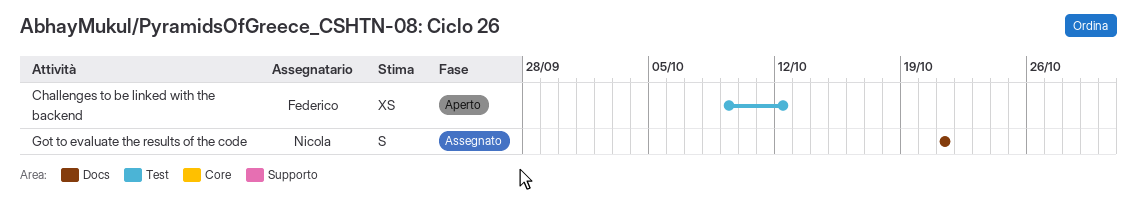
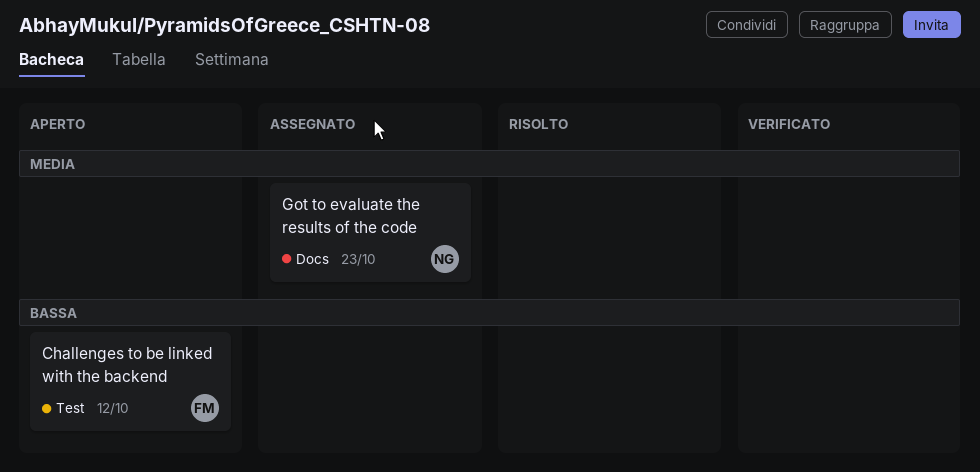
Got to evaluate the results of the code, due: Oct 21 -> Oct 23

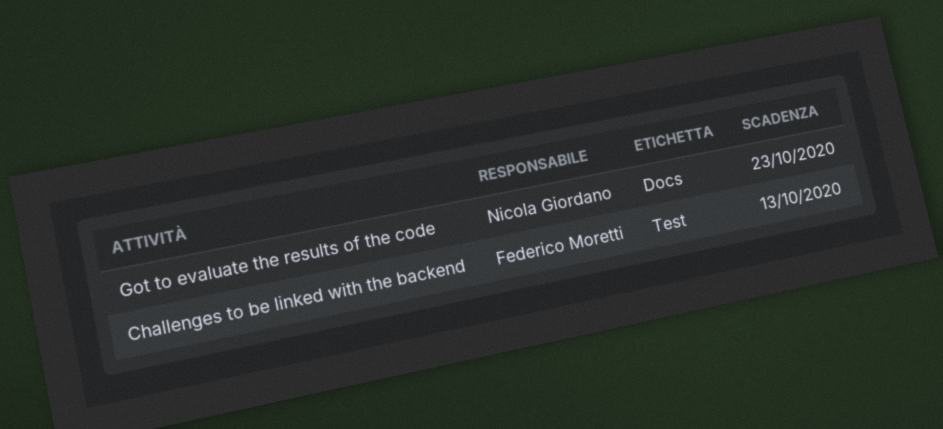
Challenges to be linked with the backend, due: Oct 12 -> Oct 13

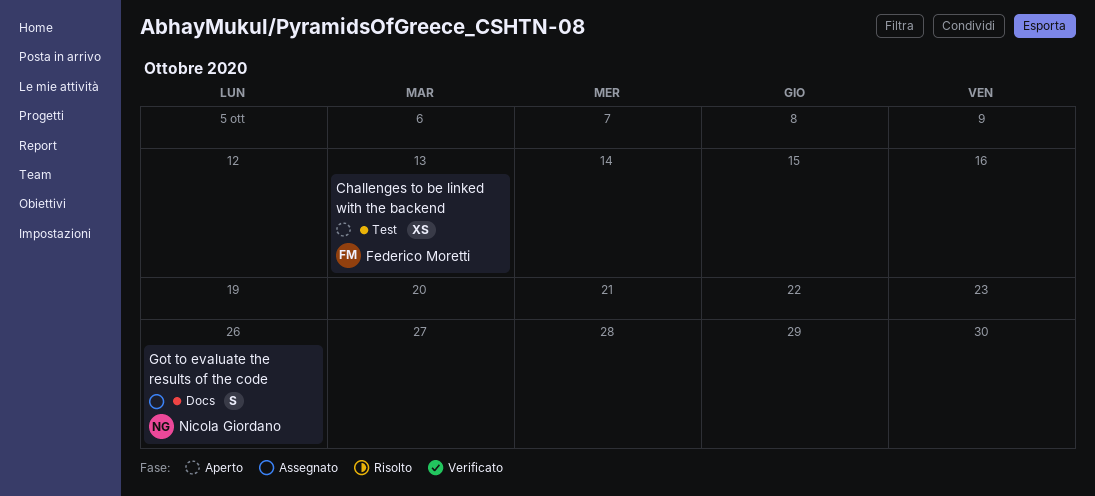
Got to evaluate the results of the code, due: Oct 23 -> Oct 26

